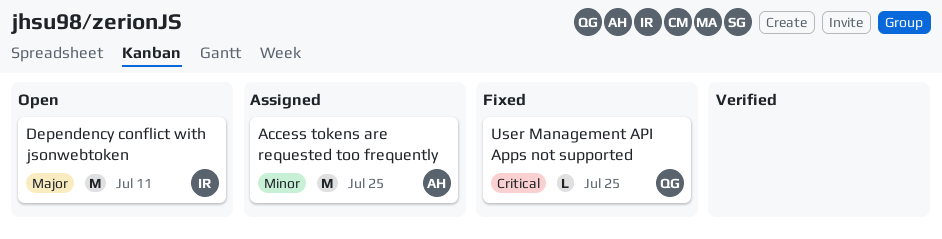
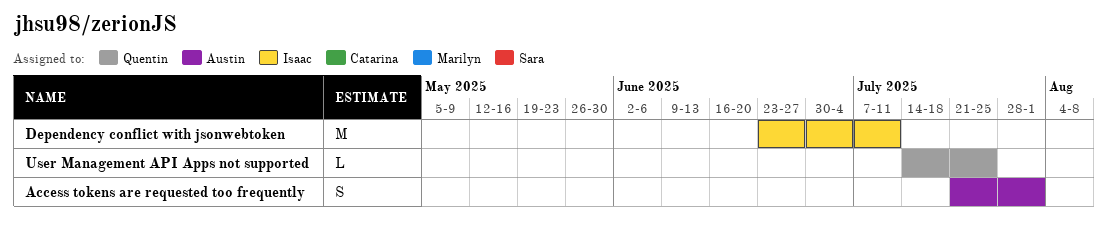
Access tokens are requested too frequently, estimate: M -> S
Access tokens are requested too frequently, due: Jul 25 -> Aug 1

